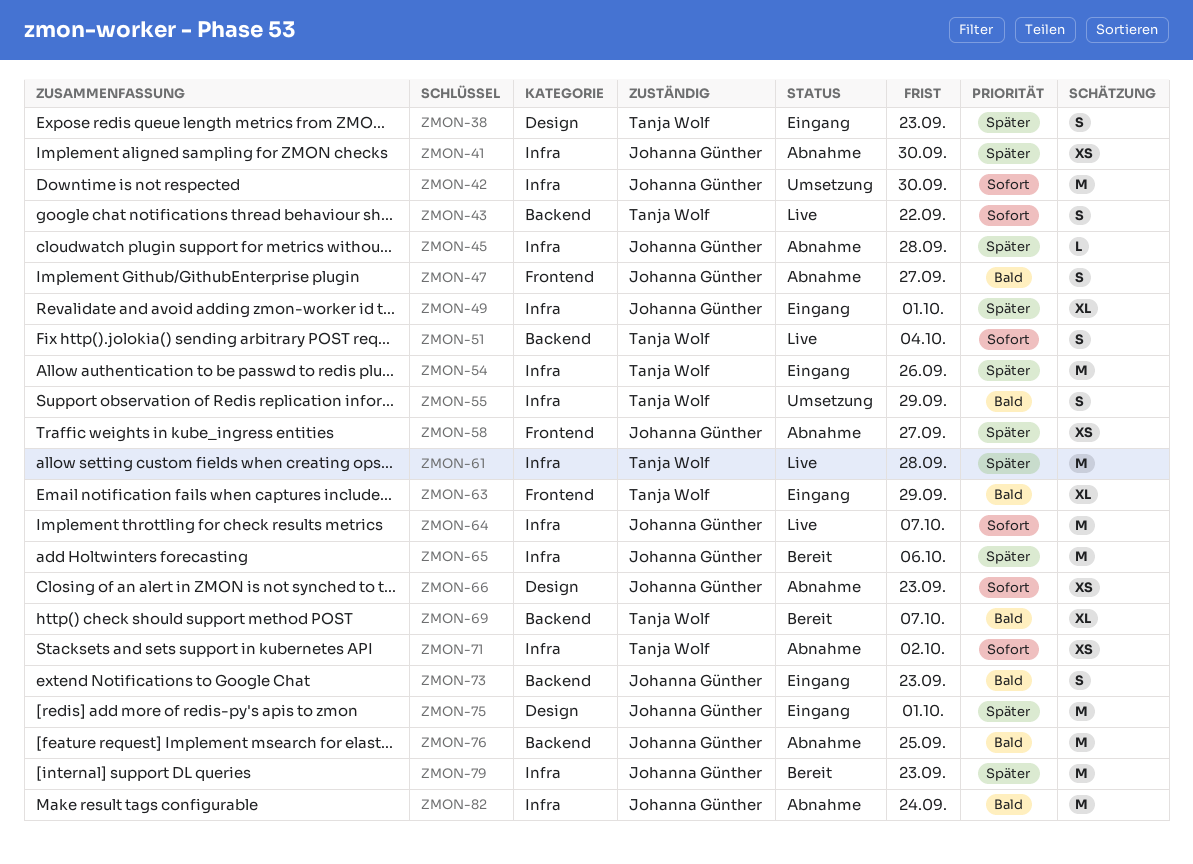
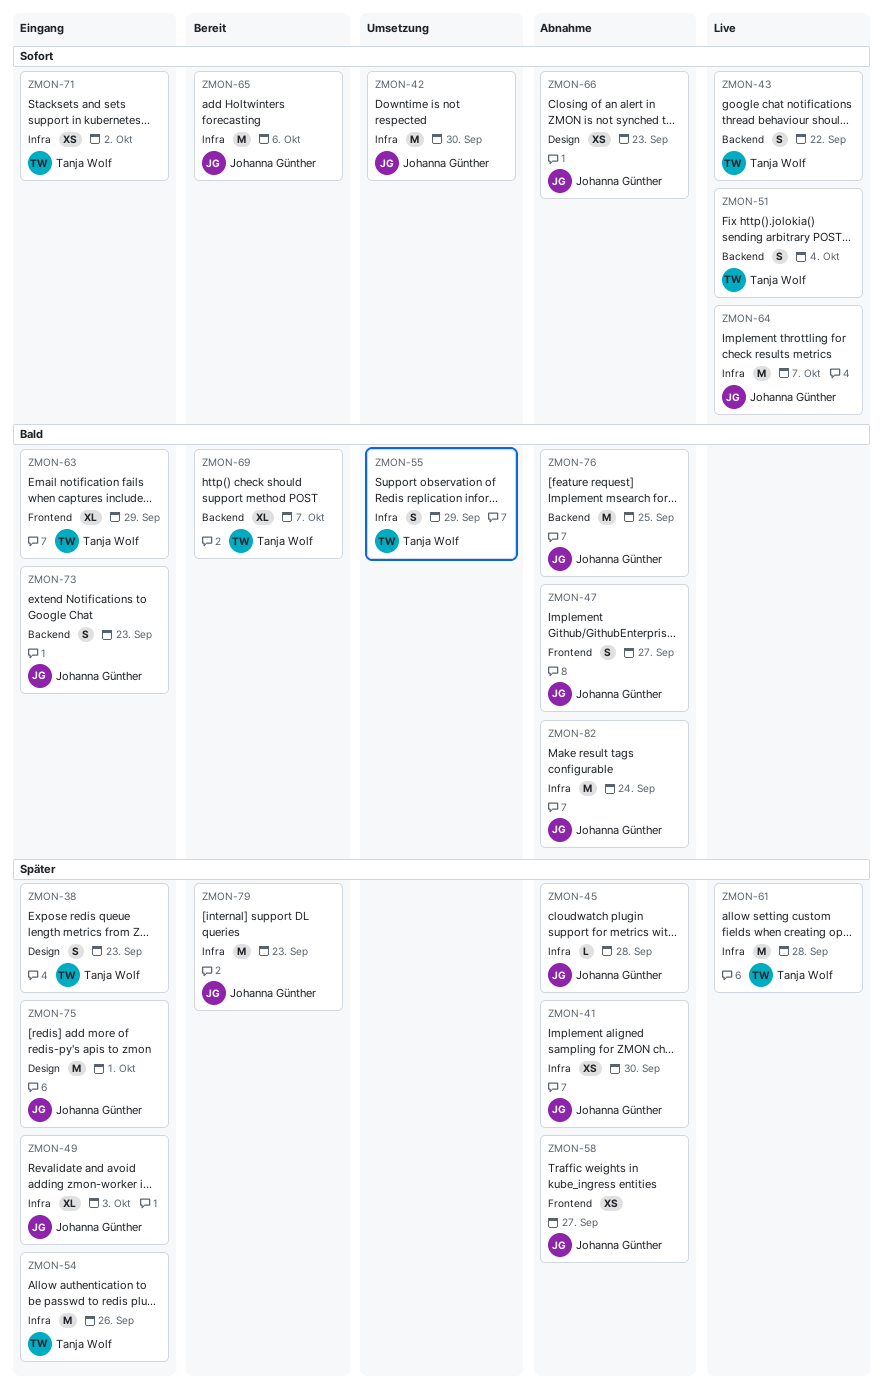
ZMON-49, due: Oct 1 -> Oct 3
ZMON-65, priority: Später -> Sofort
ZMON-71, status: Abnahme -> Eingang

